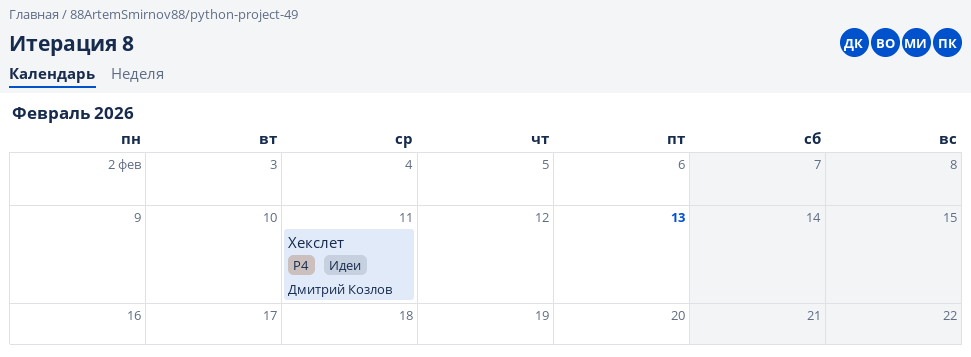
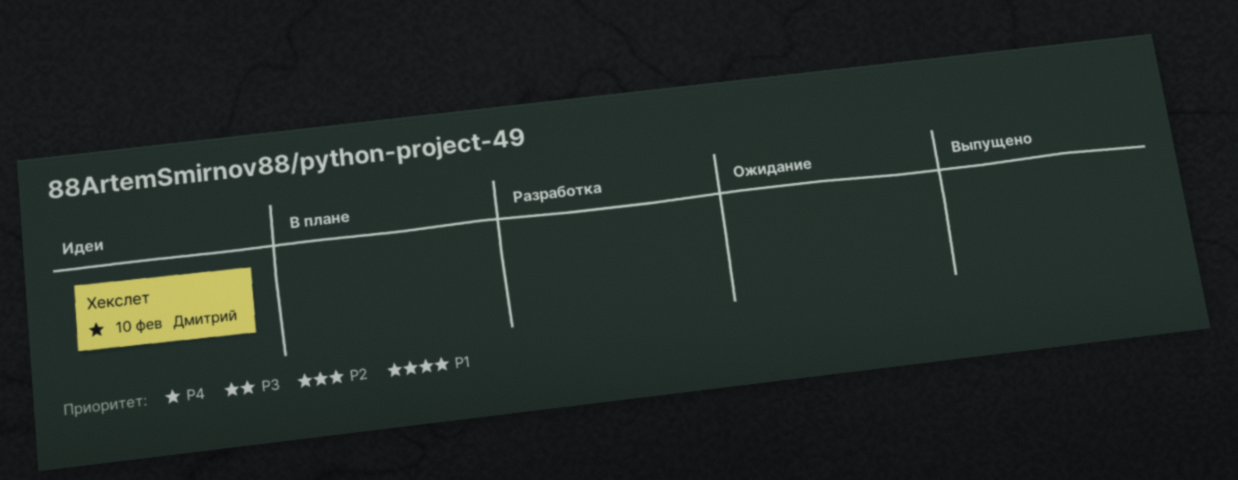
Хекслет, due: Feb 11 -> Feb 10

